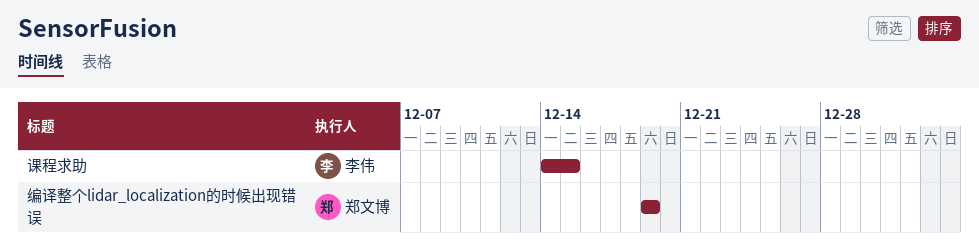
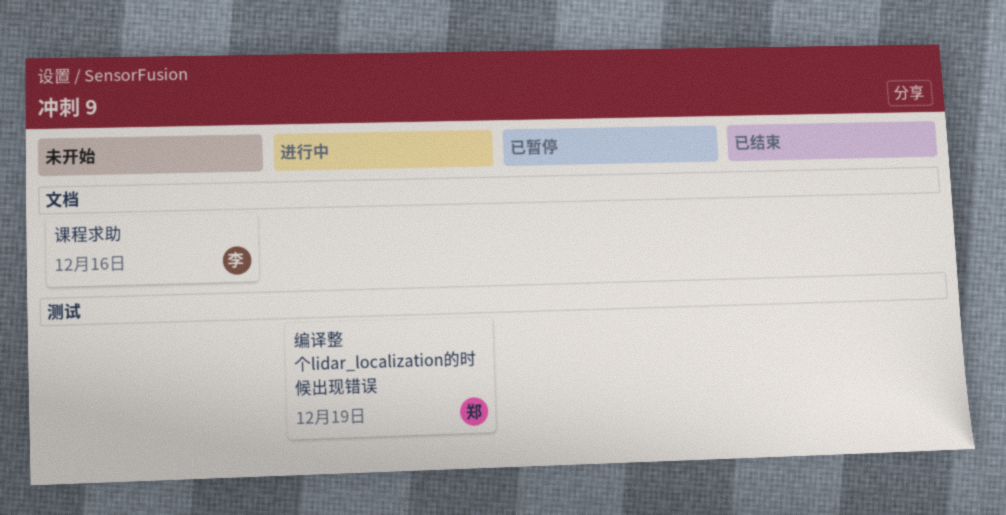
课程求助, due: Dec 15 -> Dec 16

